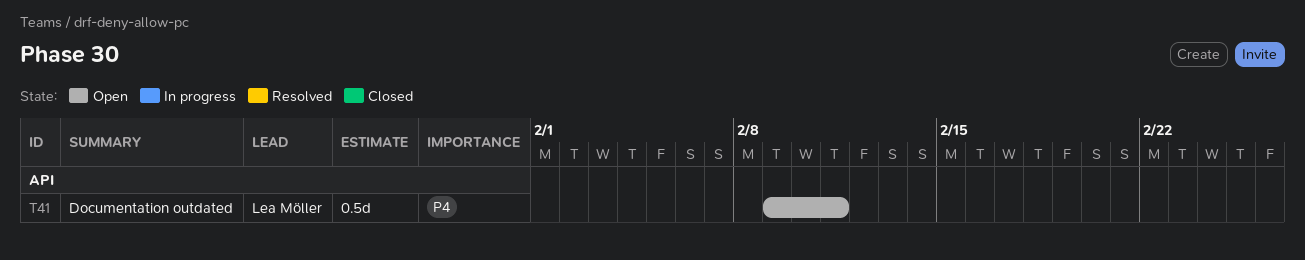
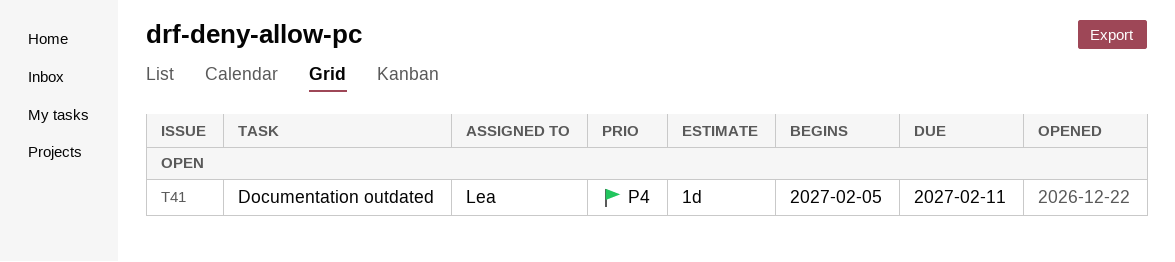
T41, estimate: 0.5d -> 1d
T41, start: Feb 9 -> Feb 5

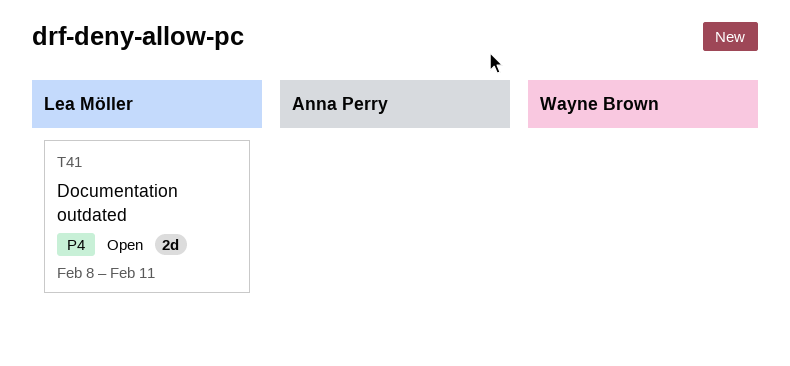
T41, estimate: 1d -> 2d
T41, start: Feb 5 -> Feb 8

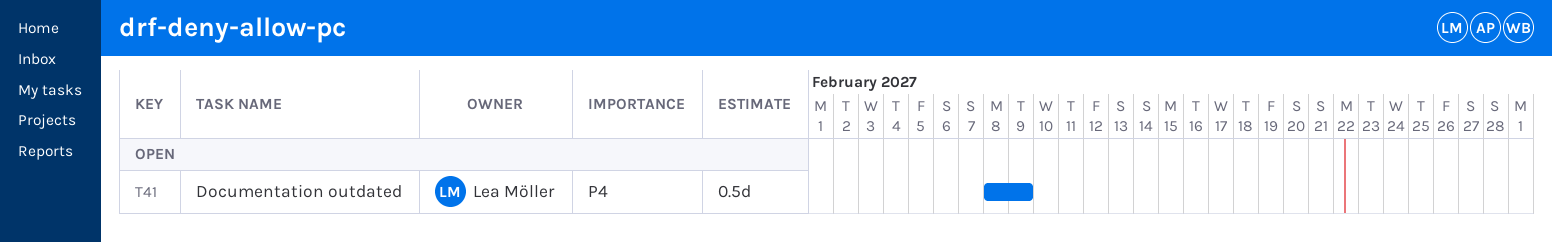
T41, estimate: 2d -> 0.5d
T41, due: Feb 11 -> Feb 9

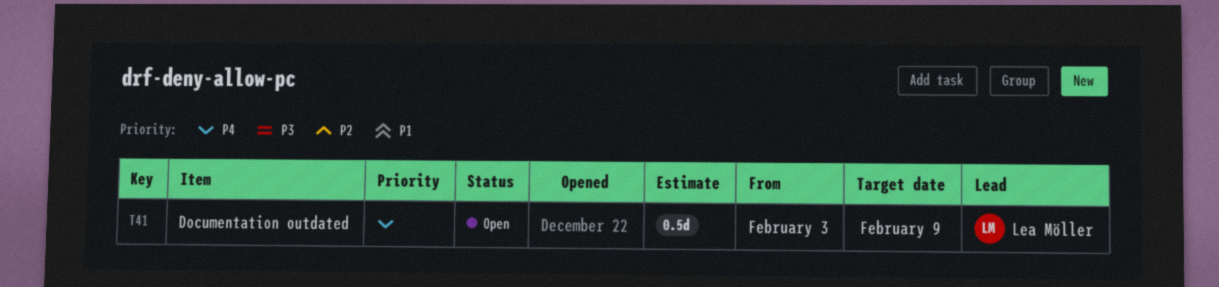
T41, start: Feb 8 -> Feb 3

